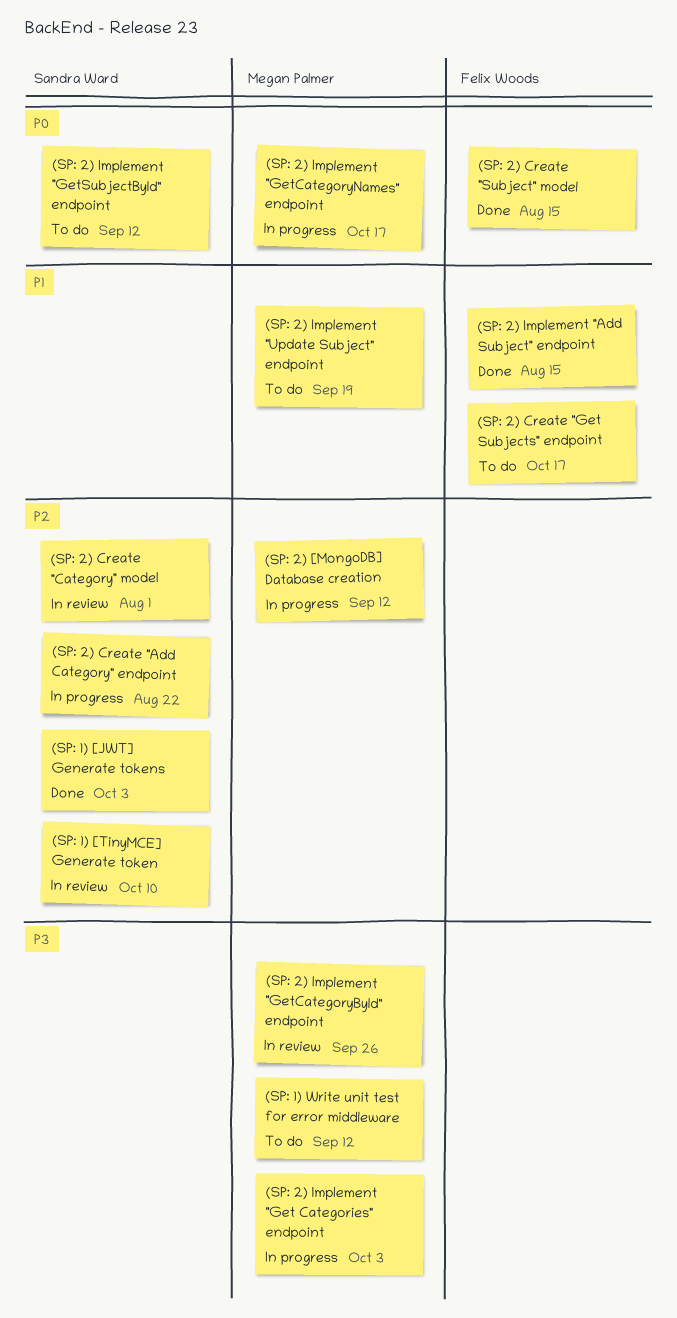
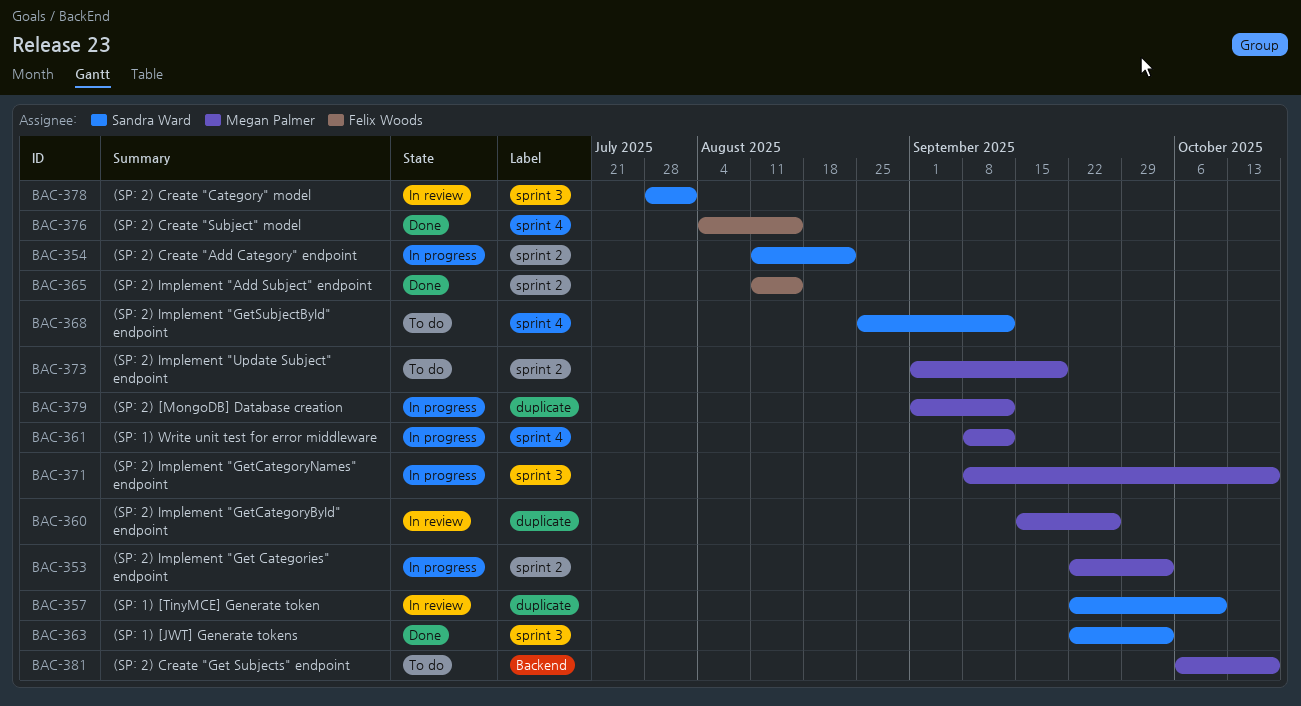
(SP: 1) Write unit test for error middleware, status: To do -> In progress
(SP: 2) Create "Get Subjects" endpoint, owner: Felix Woods -> Megan Palmer

